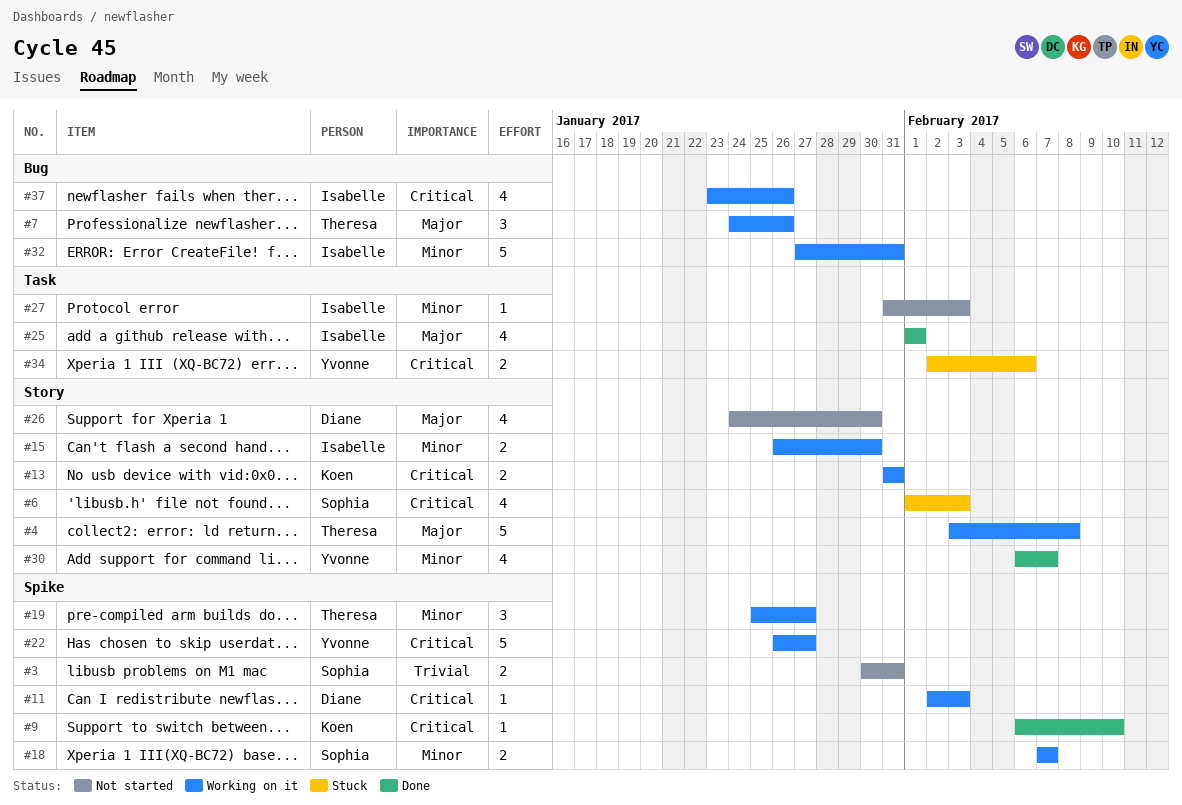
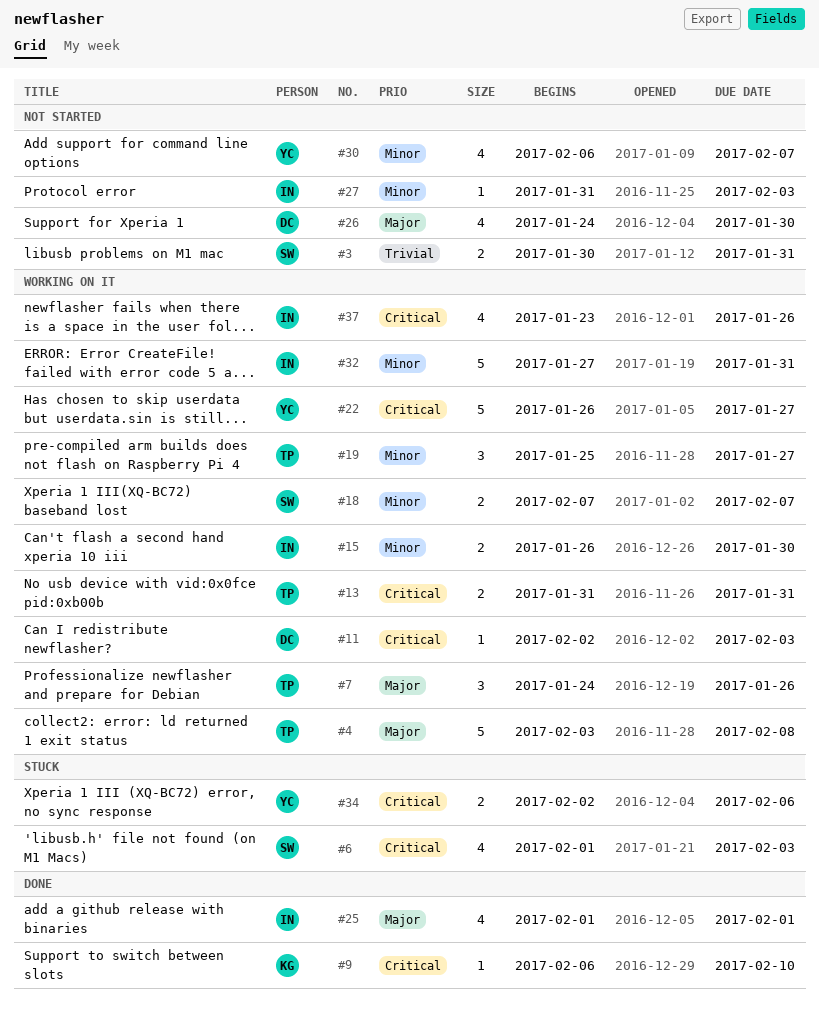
#13, owner: Koen -> Theresa
#30, status: Done -> Not started

